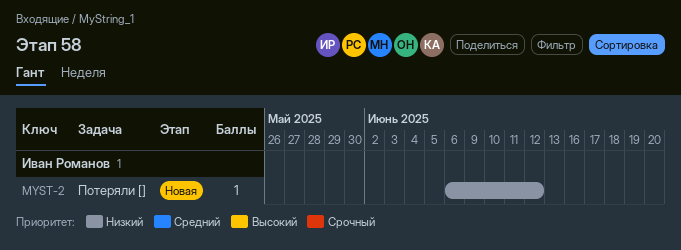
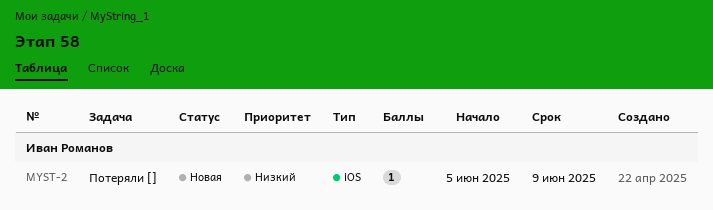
MYST-2, start: Jun 6 -> Jun 5
MYST-2, due: Jun 12 -> Jun 9

